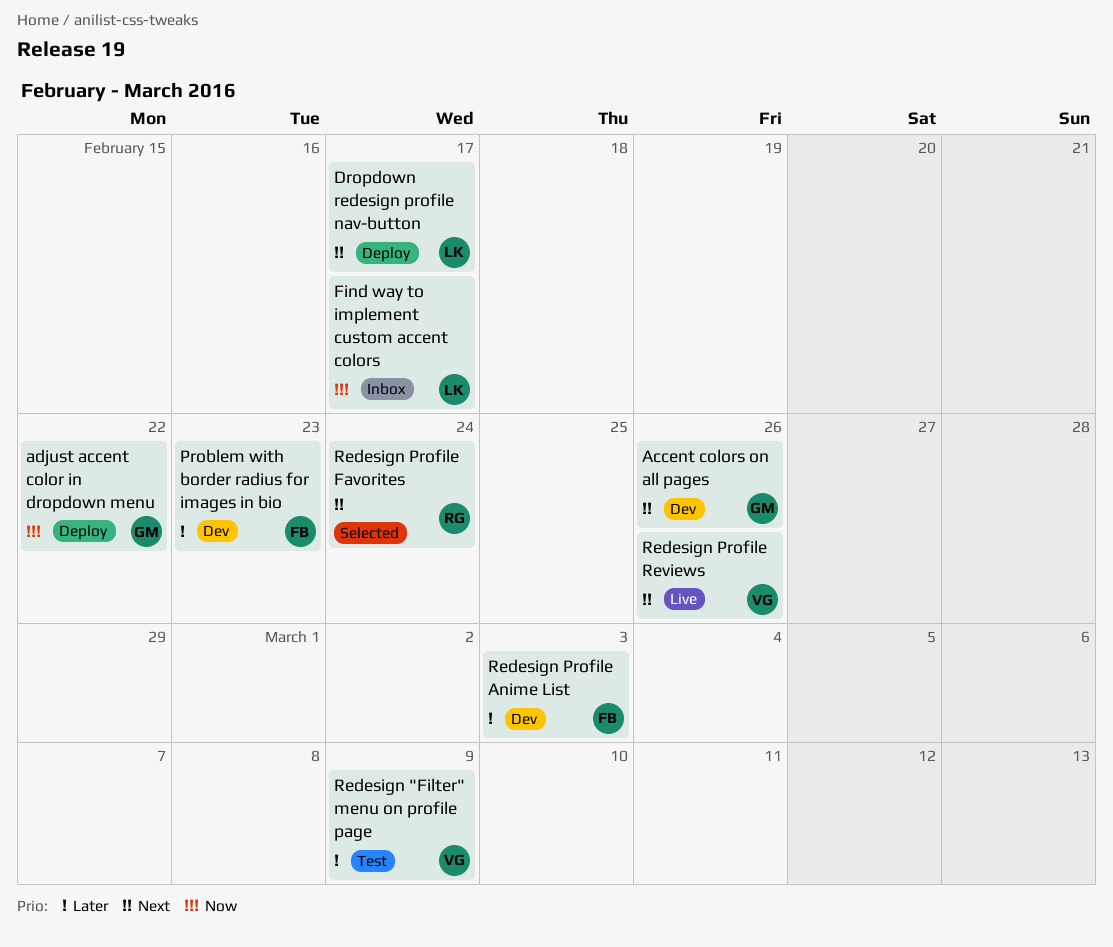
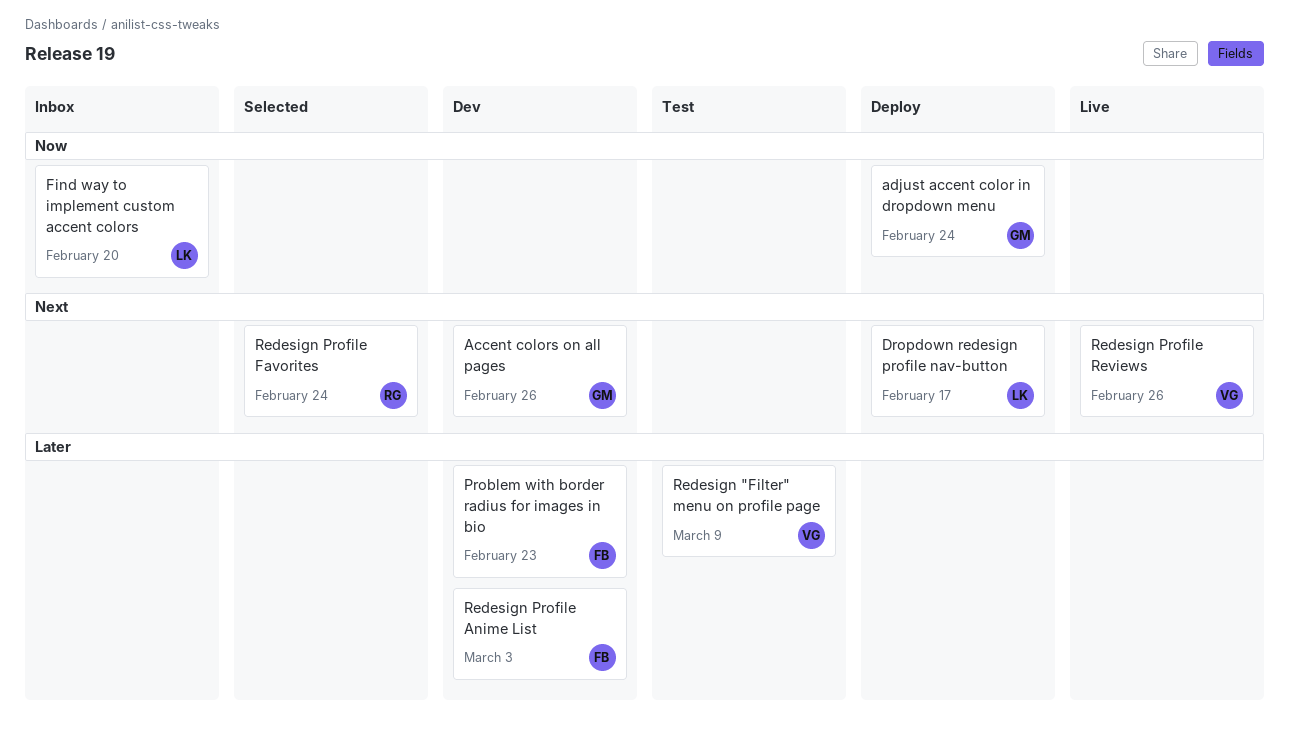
adjust accent color in dropdown menu, due: Feb 22 -> Feb 24
Find way to implement custom accent colors, due: Feb 17 -> Feb 20

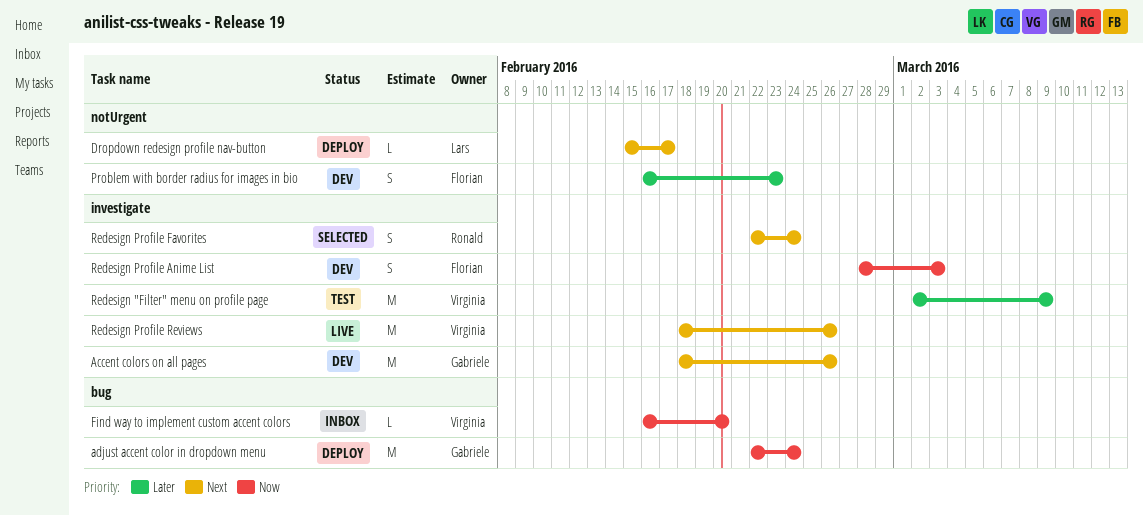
Find way to implement custom accent colors, owner: Lars -> Virginia
Redesign Profile Anime List, priority: Later -> Now

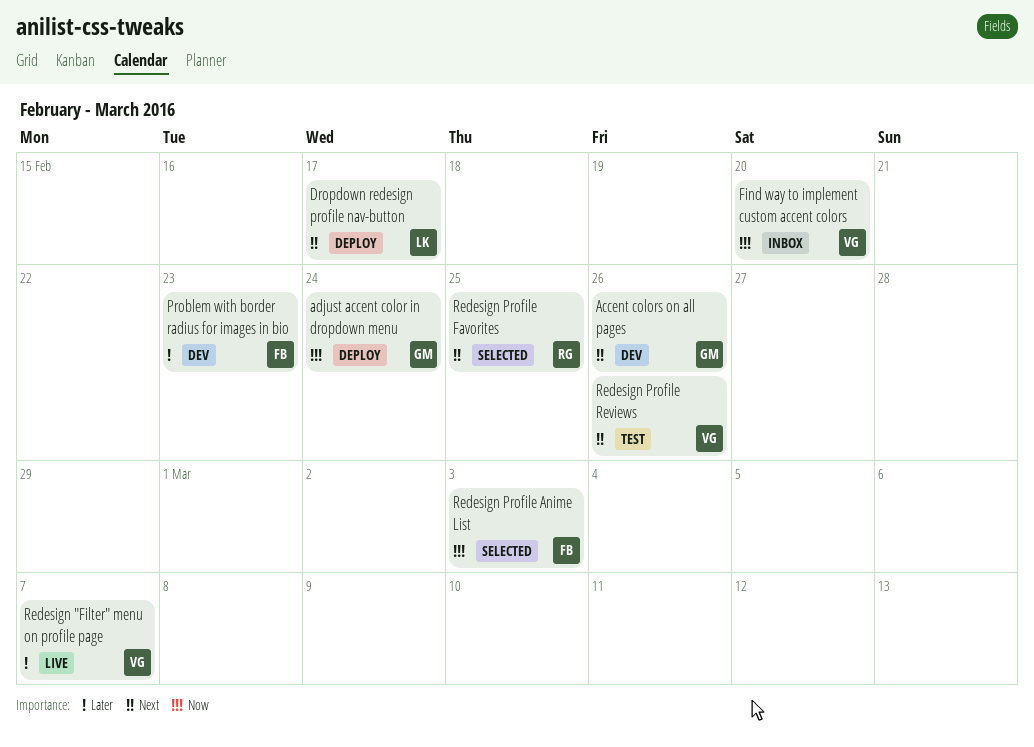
Redesign "Filter" menu on profile page, status: Test -> Live
Redesign "Filter" menu on profile page, due: Mar 9 -> Mar 7
Redesign Profile Anime List, status: Dev -> Selected
Redesign Profile Favorites, due: Feb 24 -> Feb 25
Redesign Profile Reviews, status: Live -> Test

